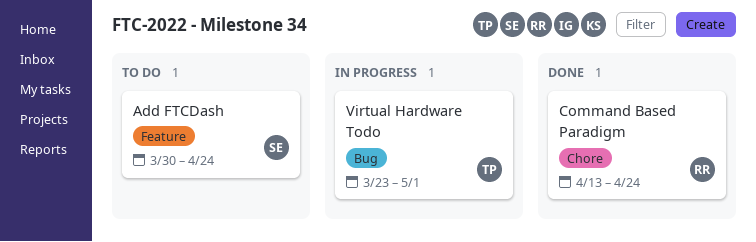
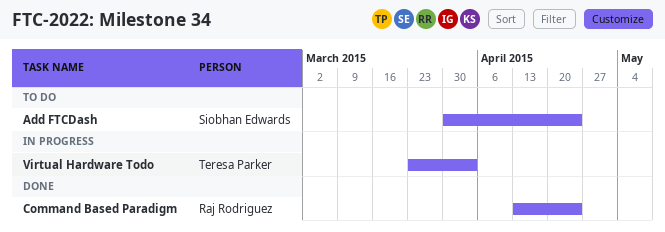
Virtual Hardware Todo, due: May 1 -> Apr 3

